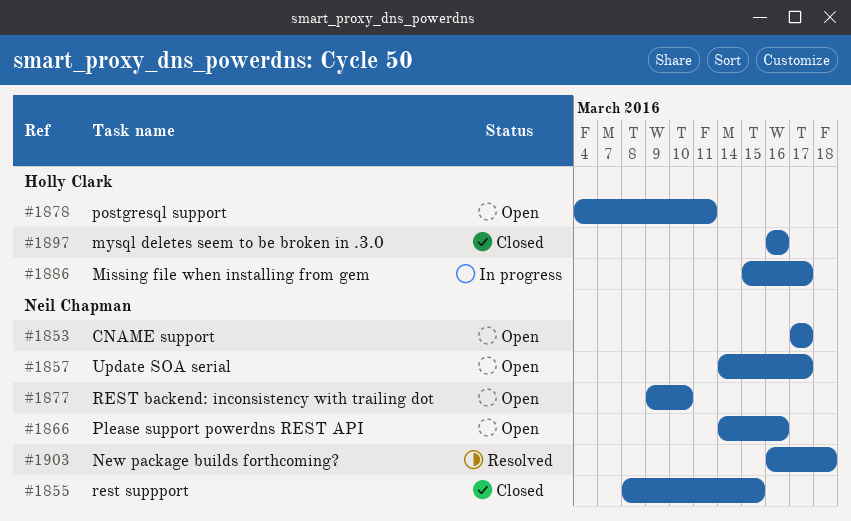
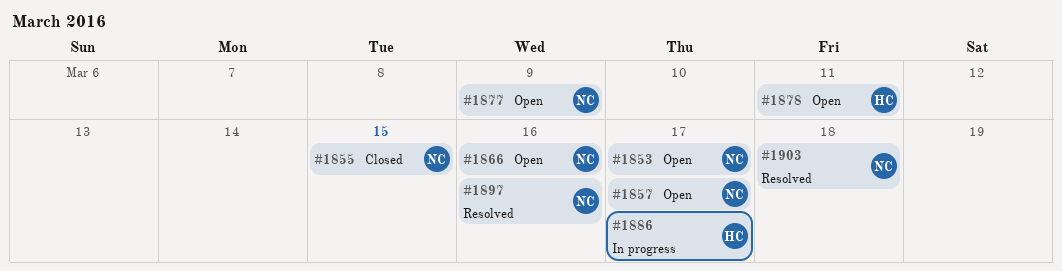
#1877, due: Mar 10 -> Mar 9
#1897, status: Closed -> Resolved
#1897, owner: Holly Clark -> Neil Chapman

